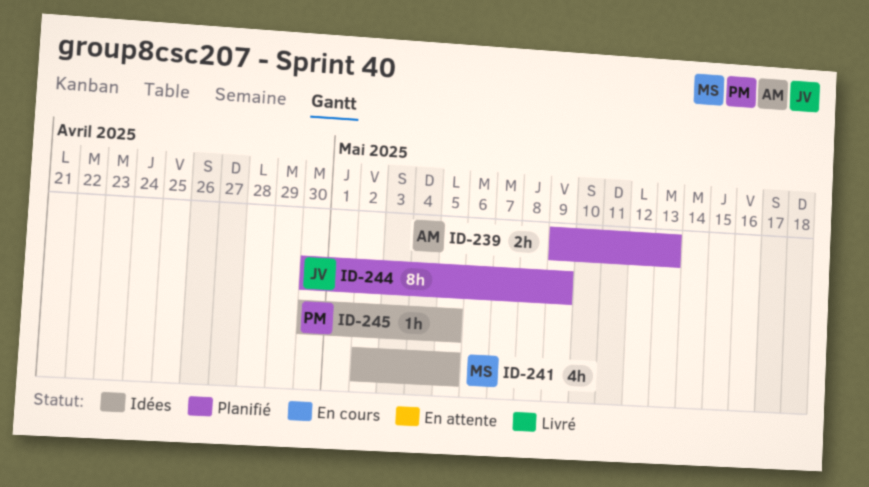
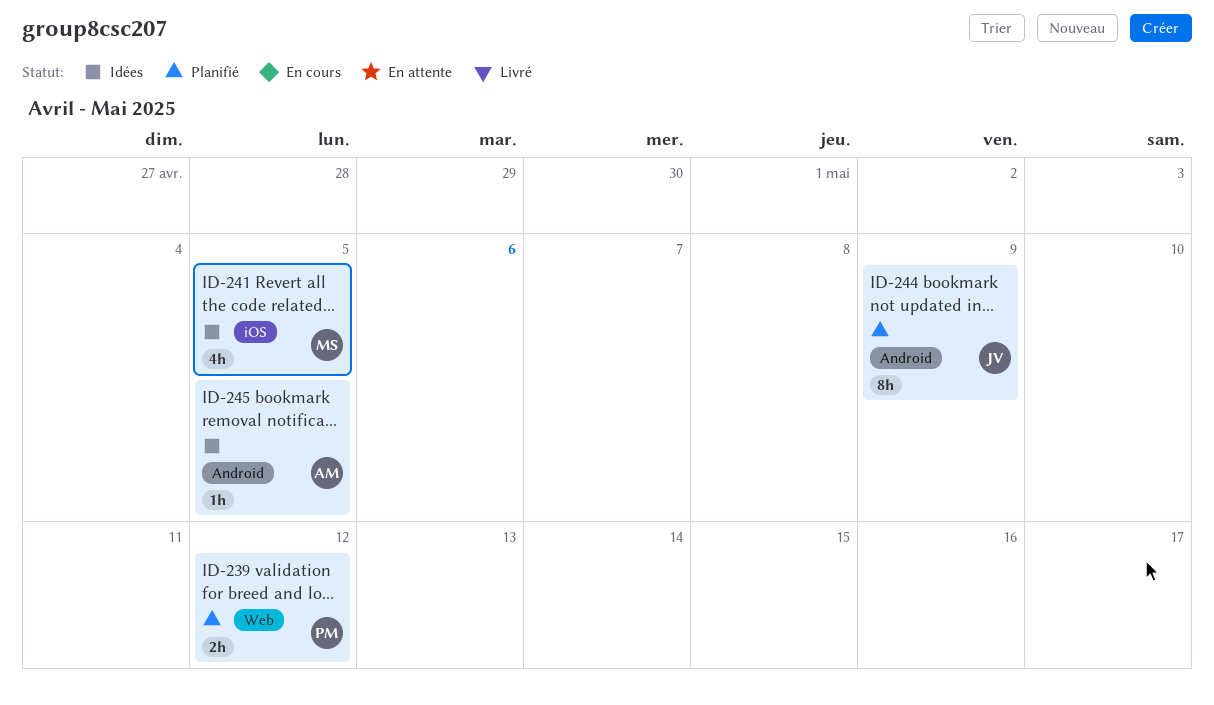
ID-239, owner: AM -> PM
ID-239, due: May 13 -> May 12
ID-245, owner: PM -> AM

